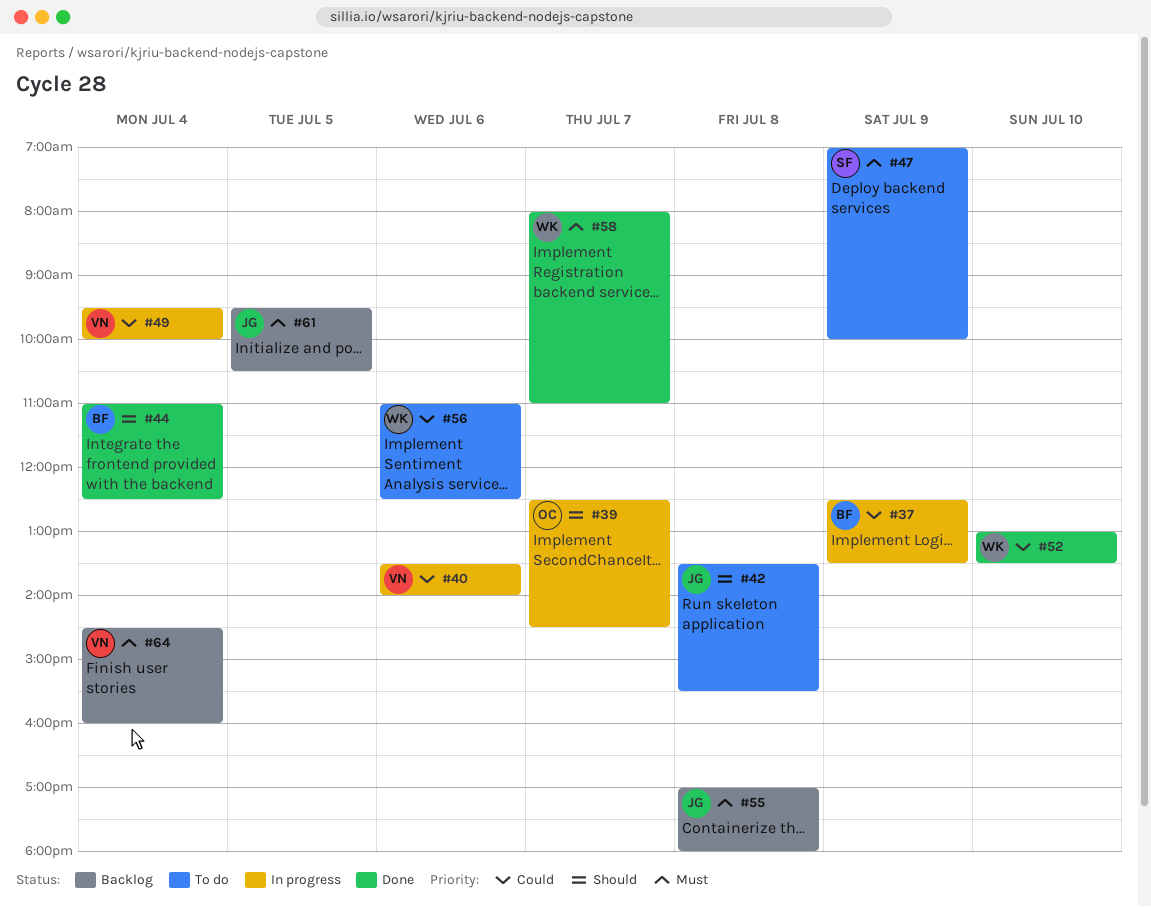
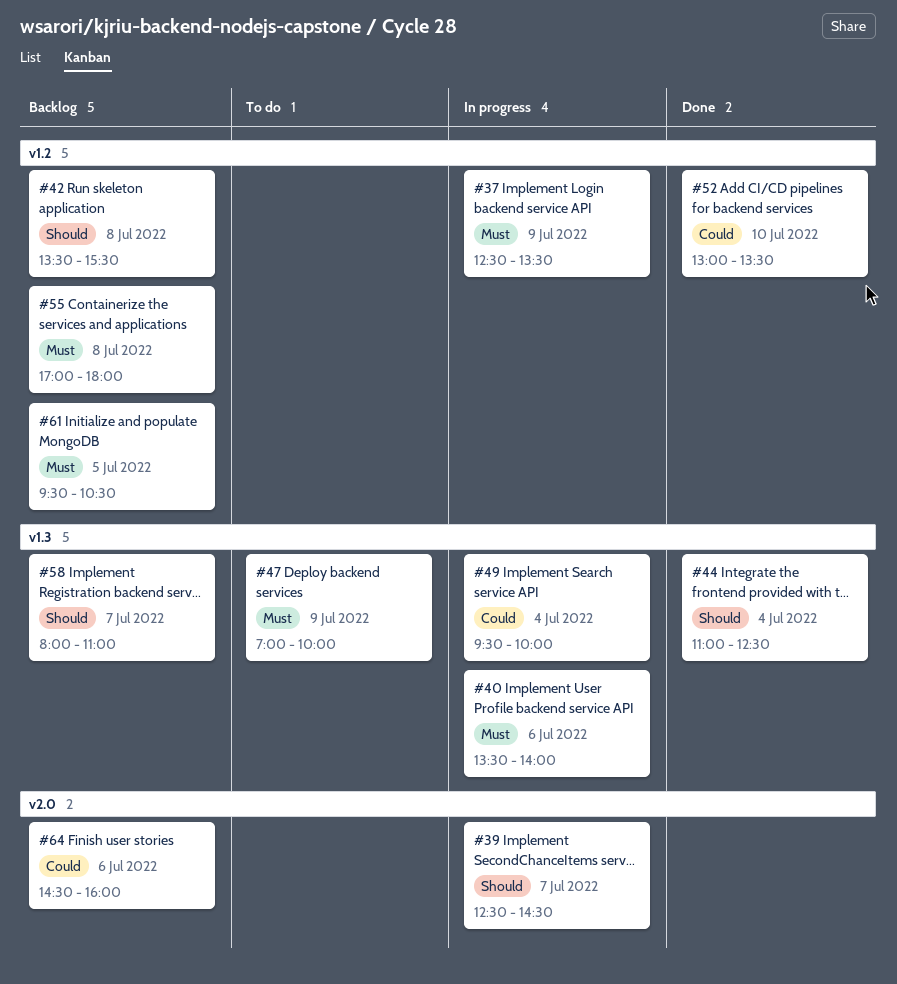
#37, priority: Could -> Must
#40, priority: Could -> Must
#42, status: To do -> Backlog
#56: present -> none
#58, status: Done -> Backlog
#58, priority: Must -> Should
#64, priority: Must -> Could
#64, day: Jul 4 -> Jul 6

